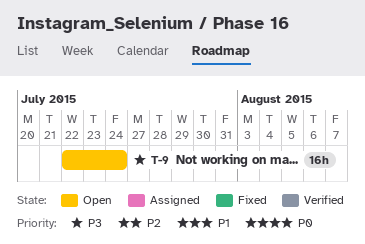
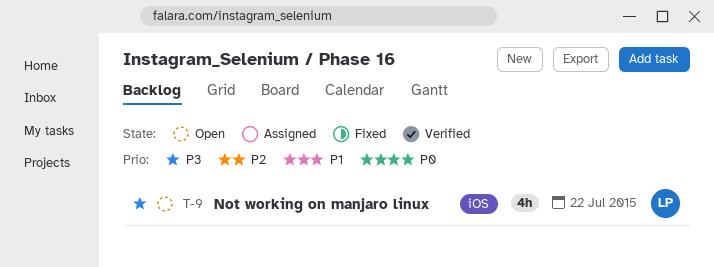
T-9, estimate: 16h -> 4h
T-9, due: Jul 24 -> Jul 22

